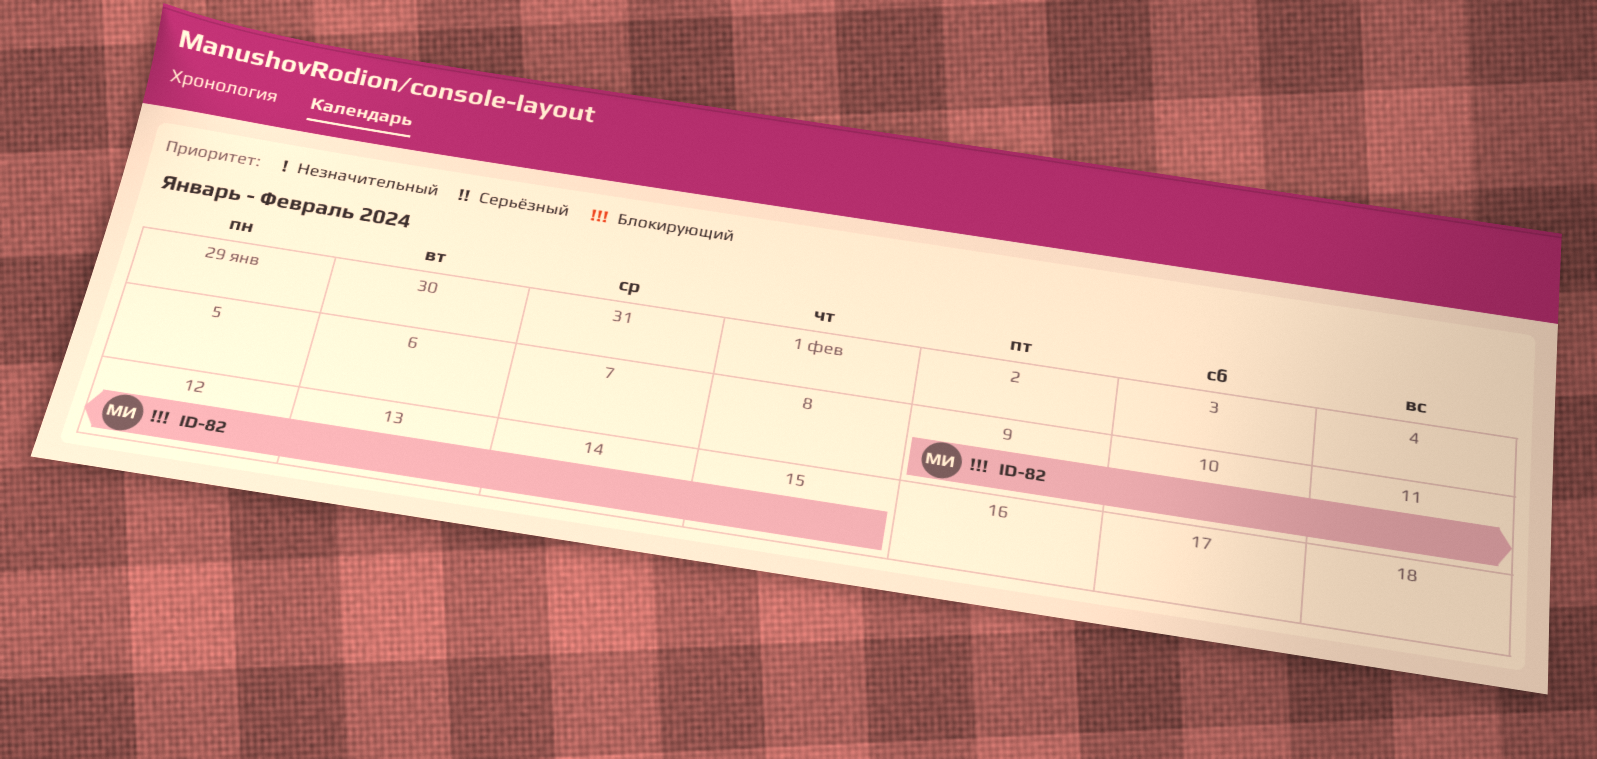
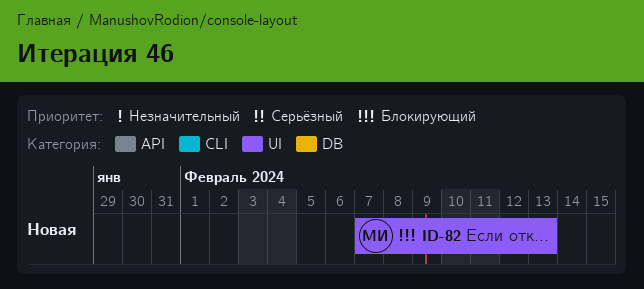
ID-82, start: Feb 9 -> Feb 7
ID-82, due: Feb 15 -> Feb 13

